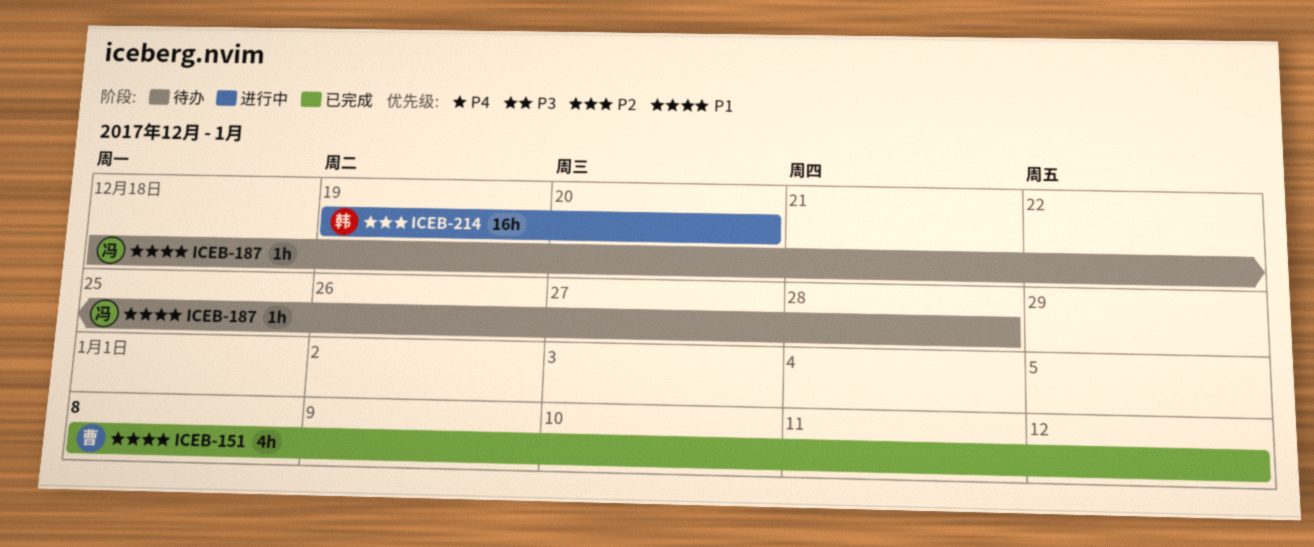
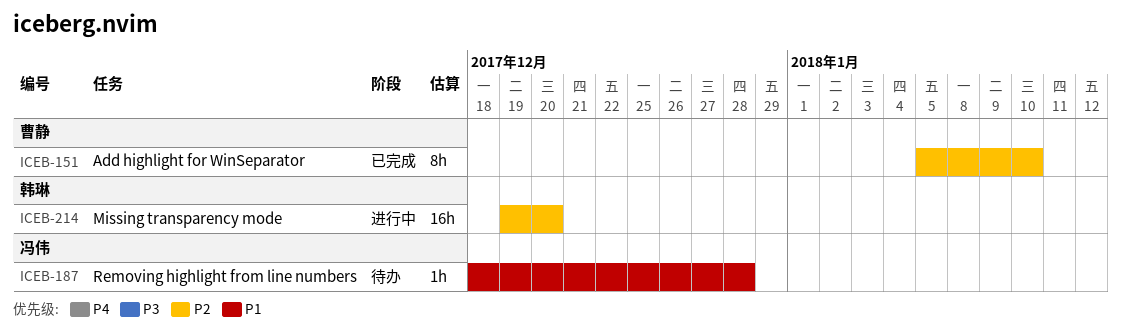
ICEB-151, priority: P1 -> P2
ICEB-151, estimate: 4h -> 8h
ICEB-151, start: Jan 8 -> Jan 5
ICEB-151, due: Jan 12 -> Jan 10

